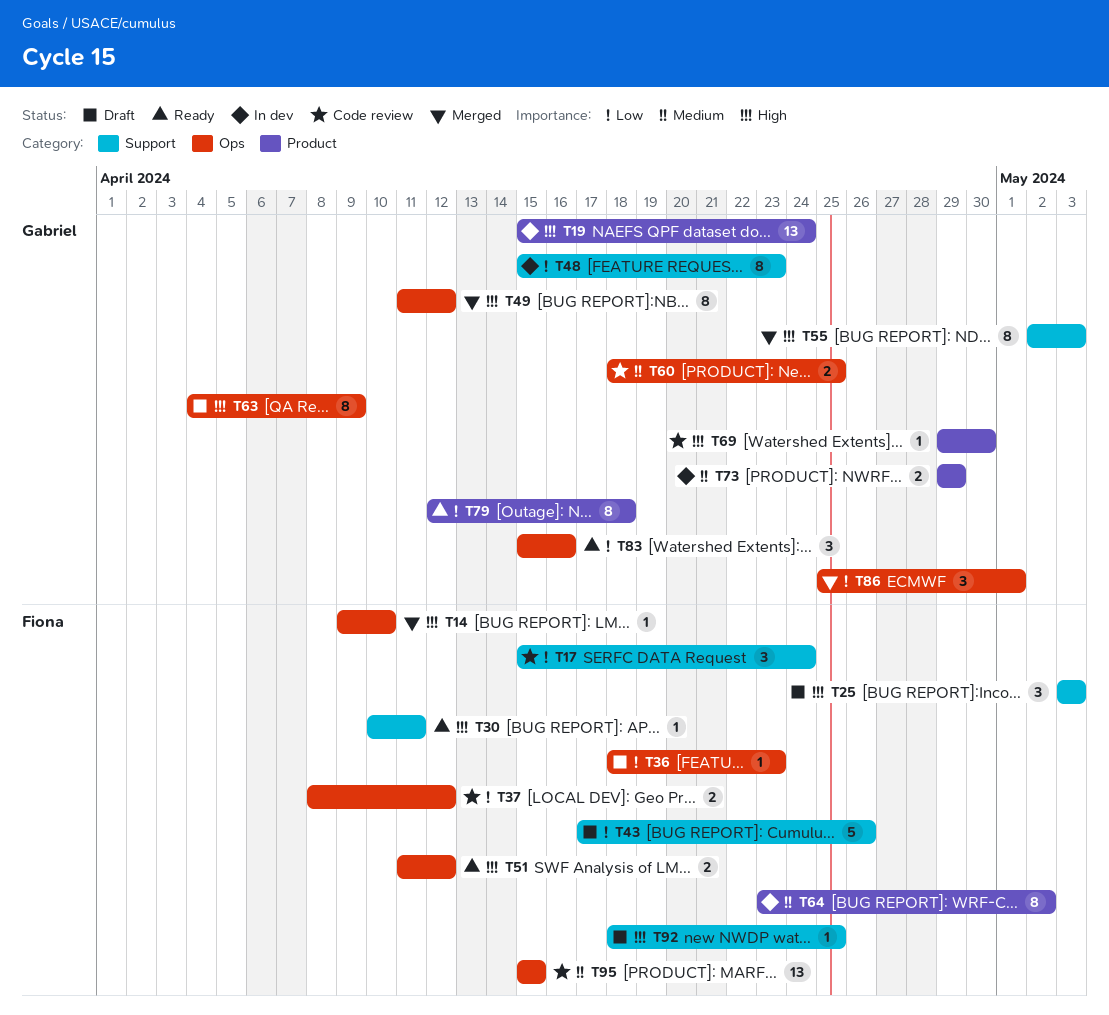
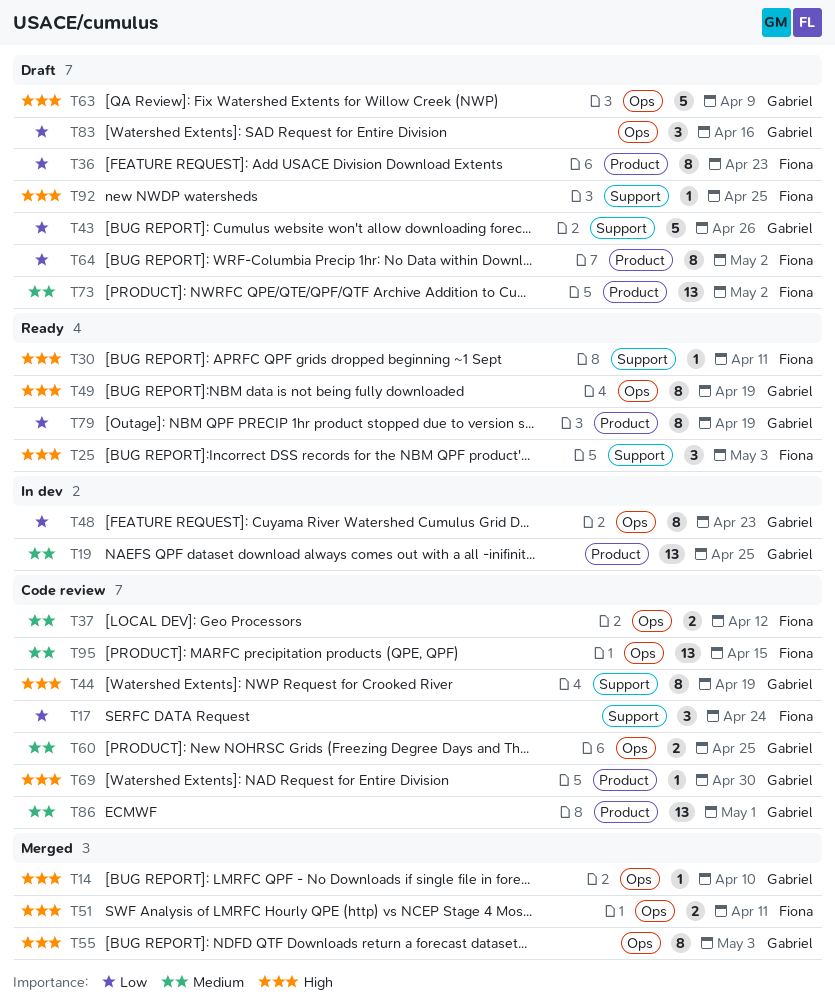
T14, owner: Fiona -> Gabriel
T19, priority: High -> Medium
T19, due: Apr 24 -> Apr 25
T25, status: Draft -> Ready
T36, label: Ops -> Product
T36, estimate: 1 -> 8
T37, priority: Low -> Medium
T43, owner: Fiona -> Gabriel
T44: none -> present
T48, label: Support -> Ops
T49, status: Merged -> Ready
T49, due: Apr 12 -> Apr 19
T51, status: Ready -> Merged
T51, due: Apr 12 -> Apr 11
T55, label: Support -> Ops
T63, estimate: 8 -> 5
T64, status: In dev -> Draft
T64, priority: Medium -> Low
T73, status: In dev -> Draft
T73, owner: Gabriel -> Fiona
T73, estimate: 2 -> 13
T73, due: Apr 29 -> May 2
T79, due: Apr 18 -> Apr 19
T83, status: Ready -> Draft
T86, status: Merged -> Code review
T86, priority: Low -> Medium
T86, label: Ops -> Product
T86, estimate: 3 -> 13

